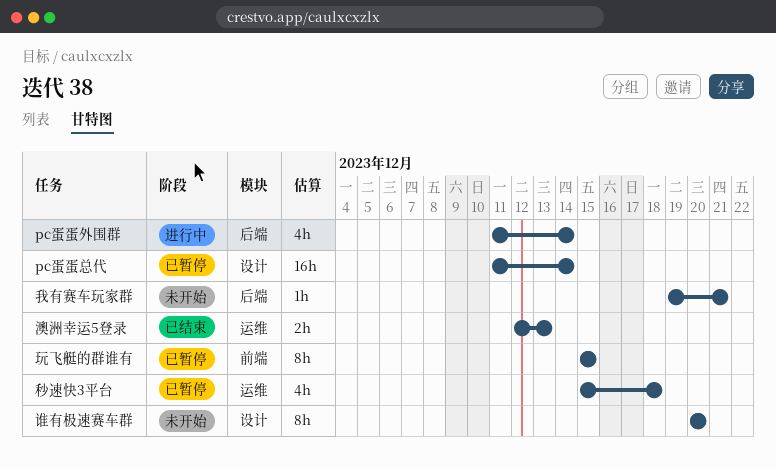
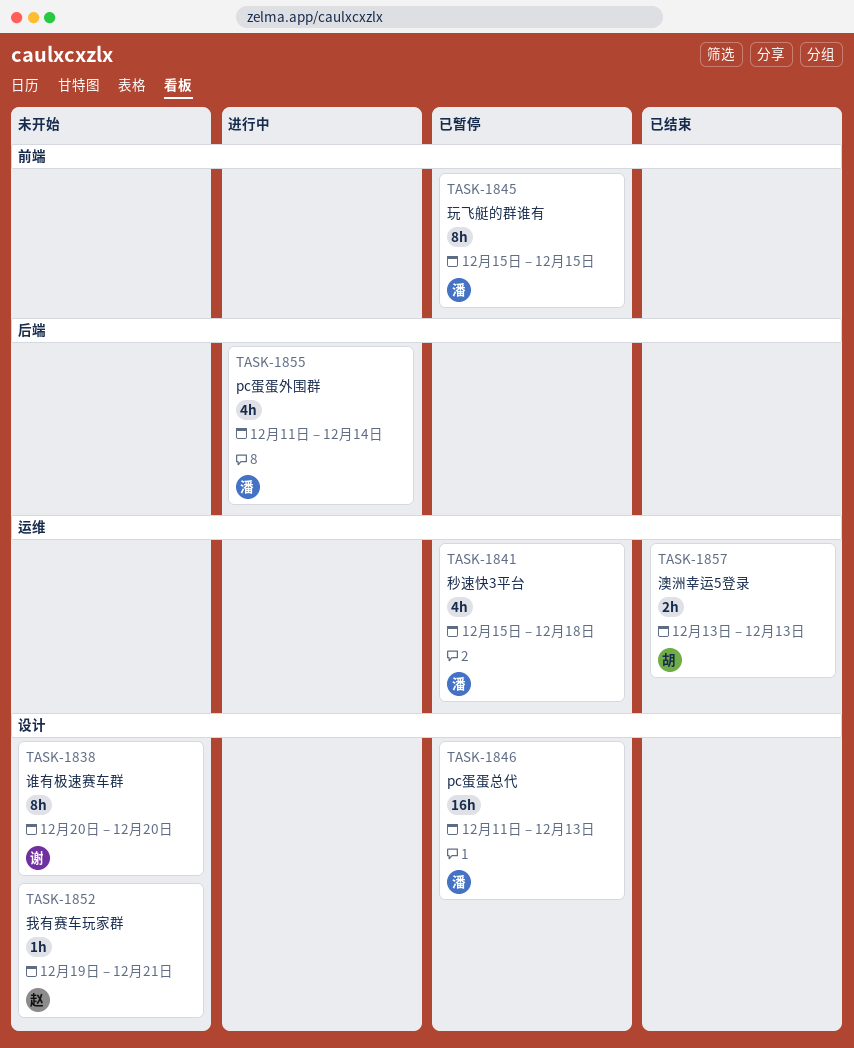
pc蛋蛋总代, due: Dec 14 -> Dec 13
我有赛车玩家群, label: 后端 -> 设计
澳洲幸运5登录, start: Dec 12 -> Dec 13

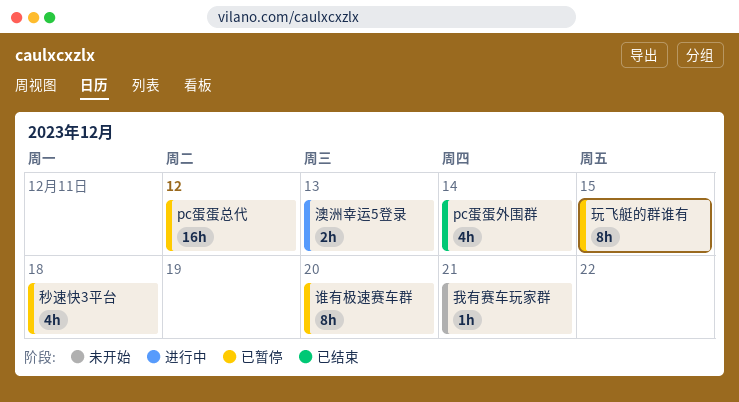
pc蛋蛋外围群, status: 进行中 -> 已结束
pc蛋蛋总代, due: Dec 13 -> Dec 12
澳洲幸运5登录, status: 已结束 -> 进行中
谁有极速赛车群, status: 未开始 -> 已暂停

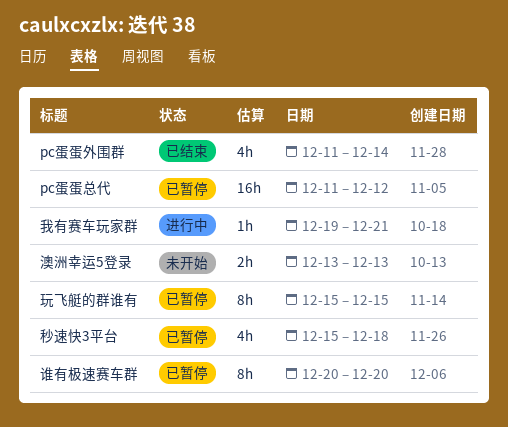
我有赛车玩家群, status: 未开始 -> 进行中
澳洲幸运5登录, status: 进行中 -> 未开始

